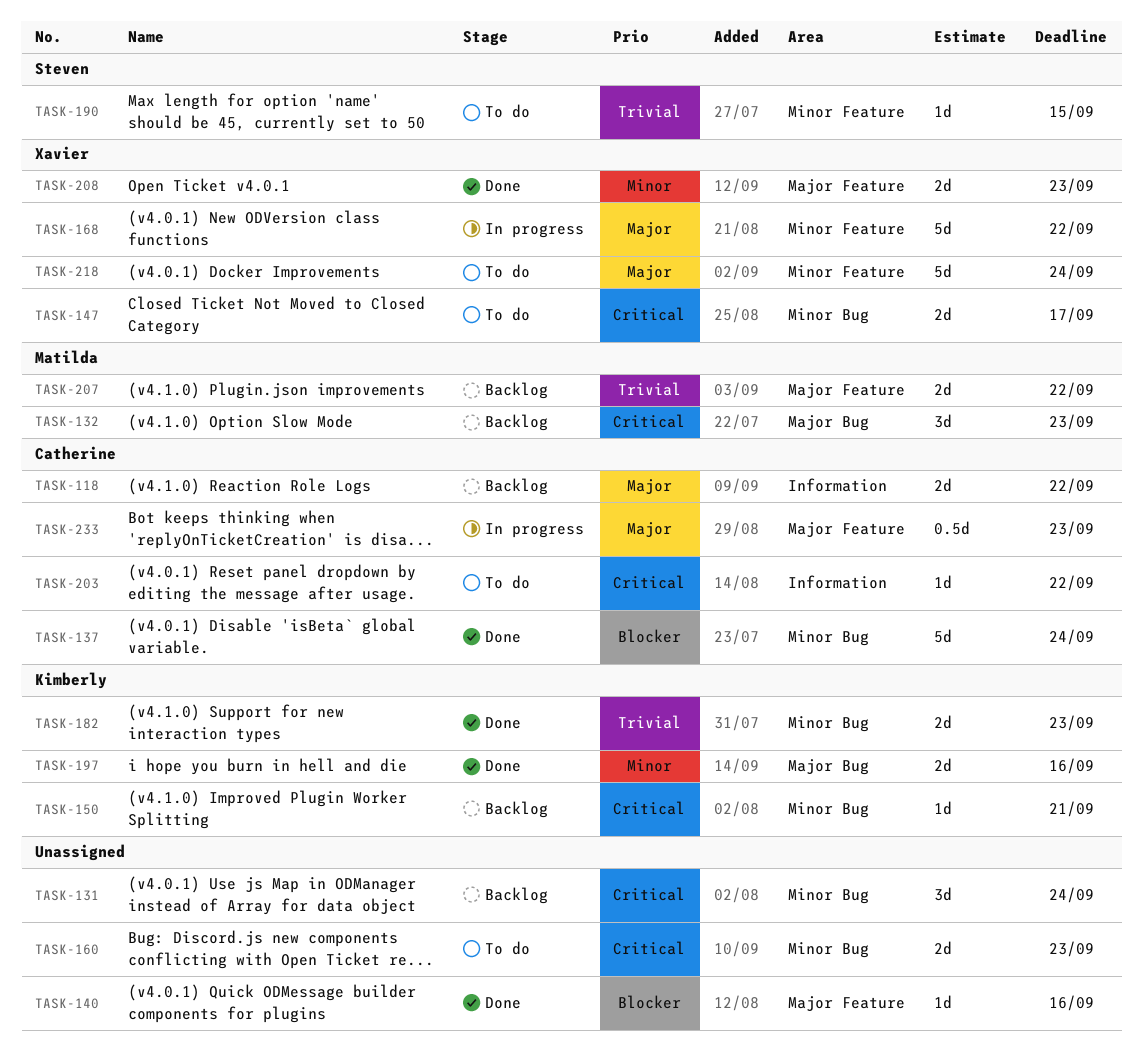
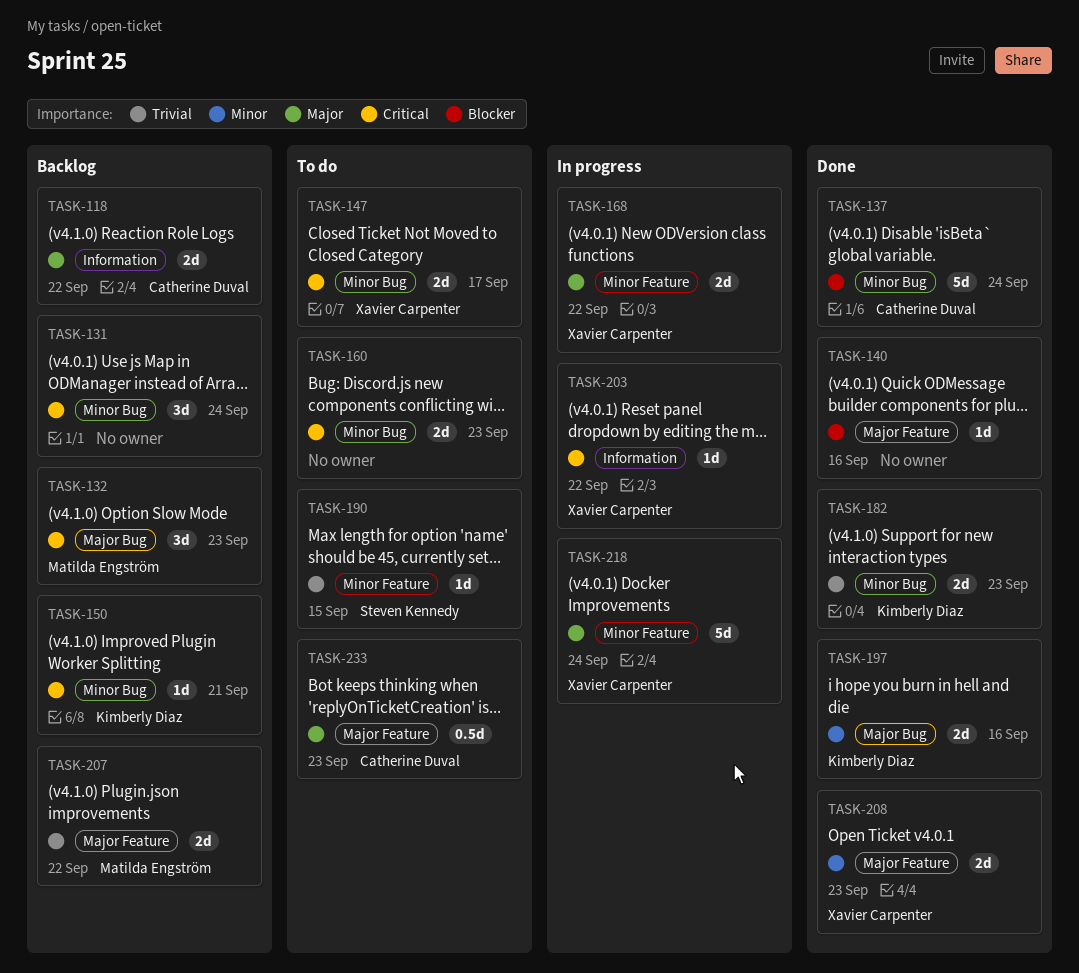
TASK-168, estimate: 5d -> 2d
TASK-203, status: To do -> In progress
TASK-203, owner: Catherine Duval -> Xavier Carpenter
TASK-218, status: To do -> In progress
TASK-233, status: In progress -> To do

